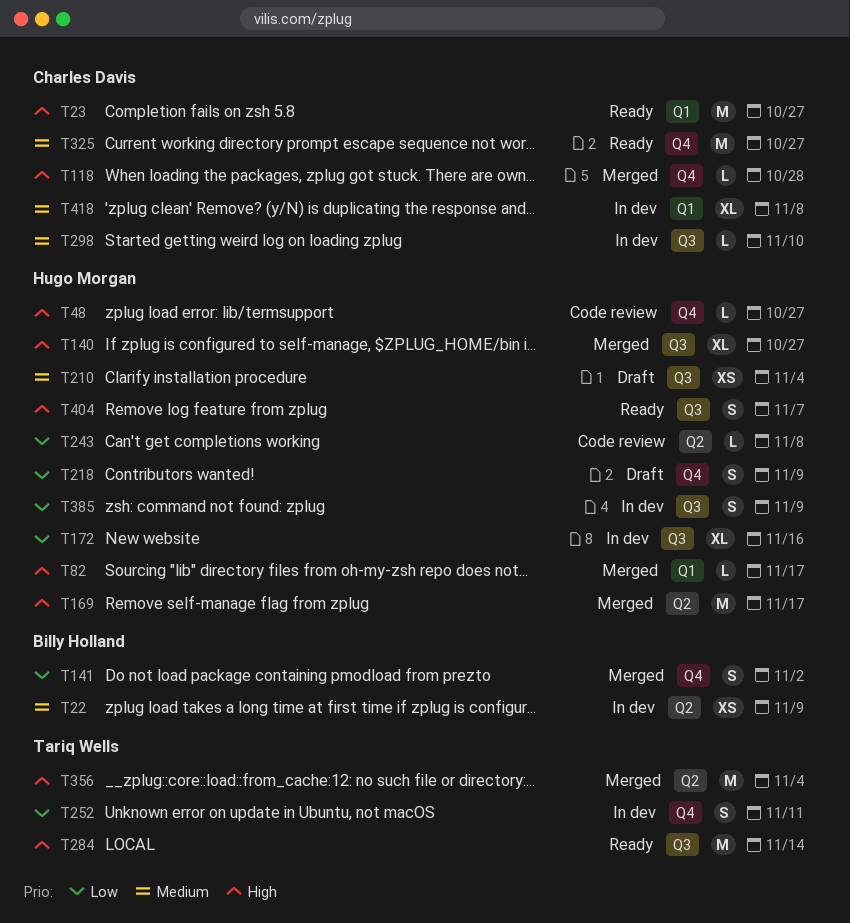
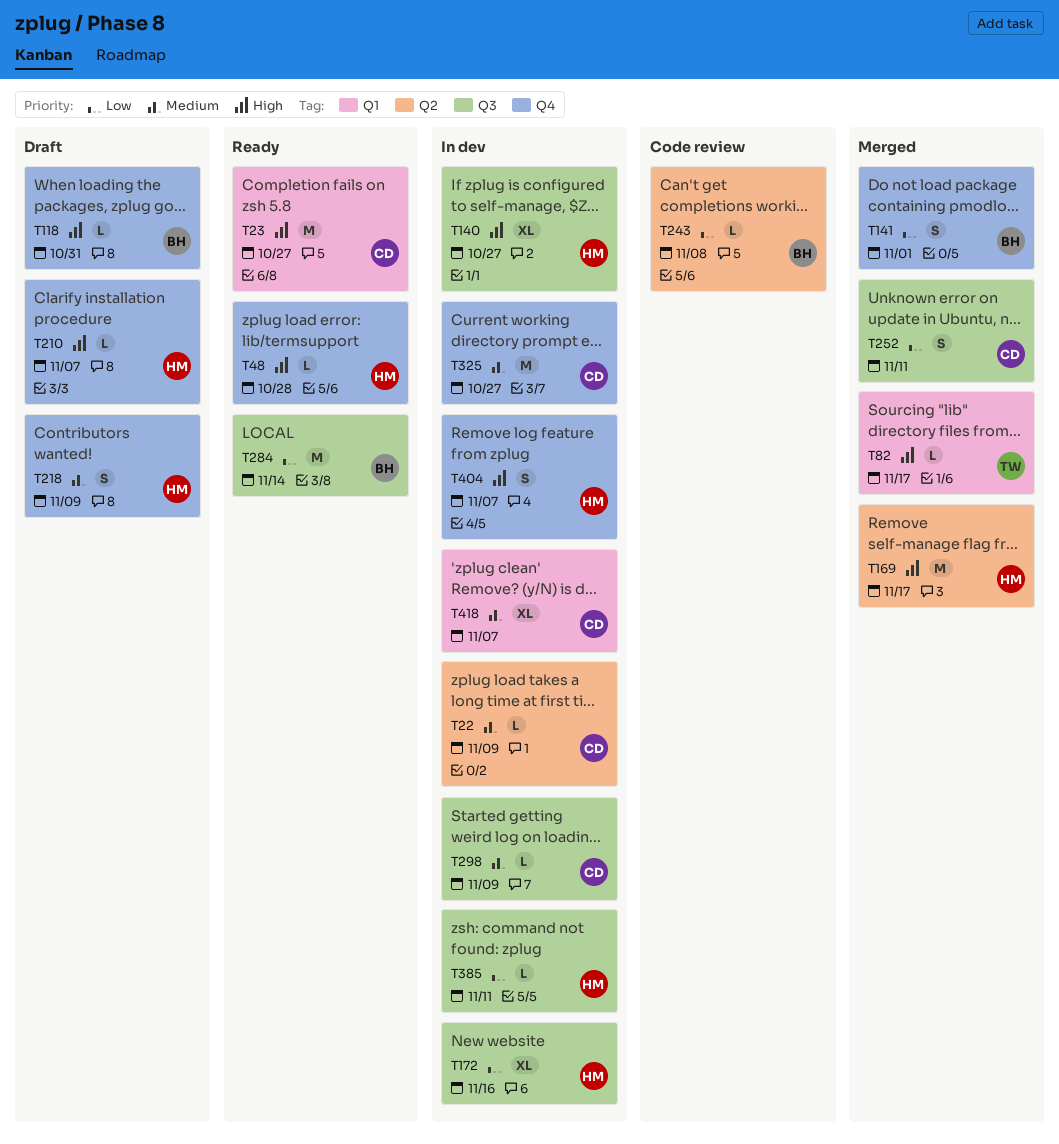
T22, owner: Billy Holland -> Charles Davis
T22, estimate: XS -> L
T48, status: Code review -> Ready
T48, due: Oct 27 -> Oct 28
T82, owner: Hugo Morgan -> Tariq Wells
T118, status: Merged -> Draft
T118, owner: Charles Davis -> Billy Holland
T118, due: Oct 28 -> Oct 31
T140, status: Merged -> In dev
T141, due: Nov 2 -> Nov 1
T210, priority: Medium -> High
T210, label: Q3 -> Q4
T210, estimate: XS -> L
T210, due: Nov 4 -> Nov 7
T218, priority: Low -> Medium
T243, owner: Hugo Morgan -> Billy Holland
T252, status: In dev -> Merged
T252, owner: Tariq Wells -> Charles Davis
T252, label: Q4 -> Q3
T284, owner: Tariq Wells -> Billy Holland
T284, priority: High -> Low
T298, due: Nov 10 -> Nov 9
T325, status: Ready -> In dev
T356: present -> none
T385, estimate: S -> L
T385, due: Nov 9 -> Nov 11
T404, status: Ready -> In dev
T404, label: Q3 -> Q4
T418, due: Nov 8 -> Nov 7

